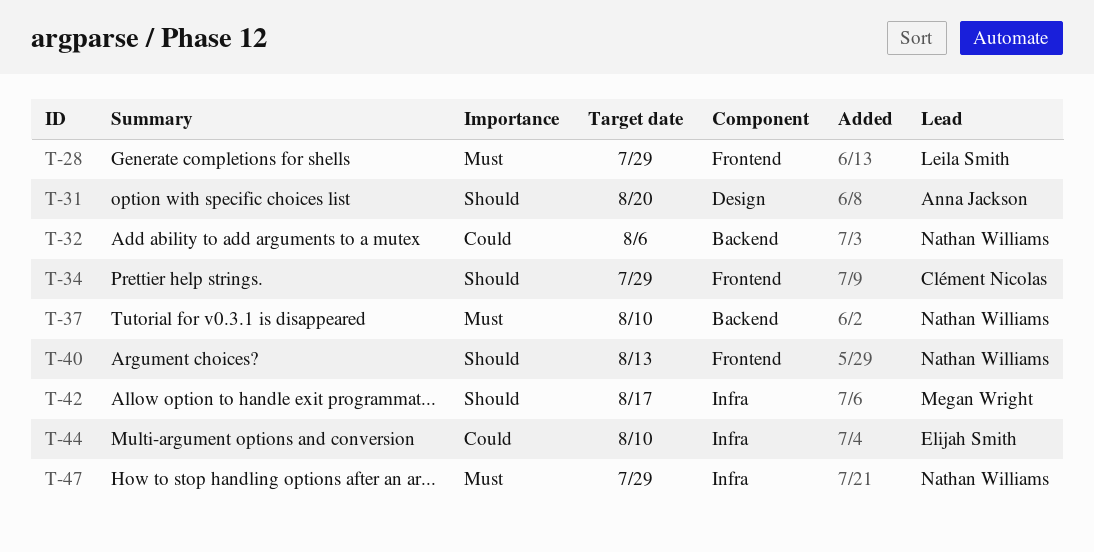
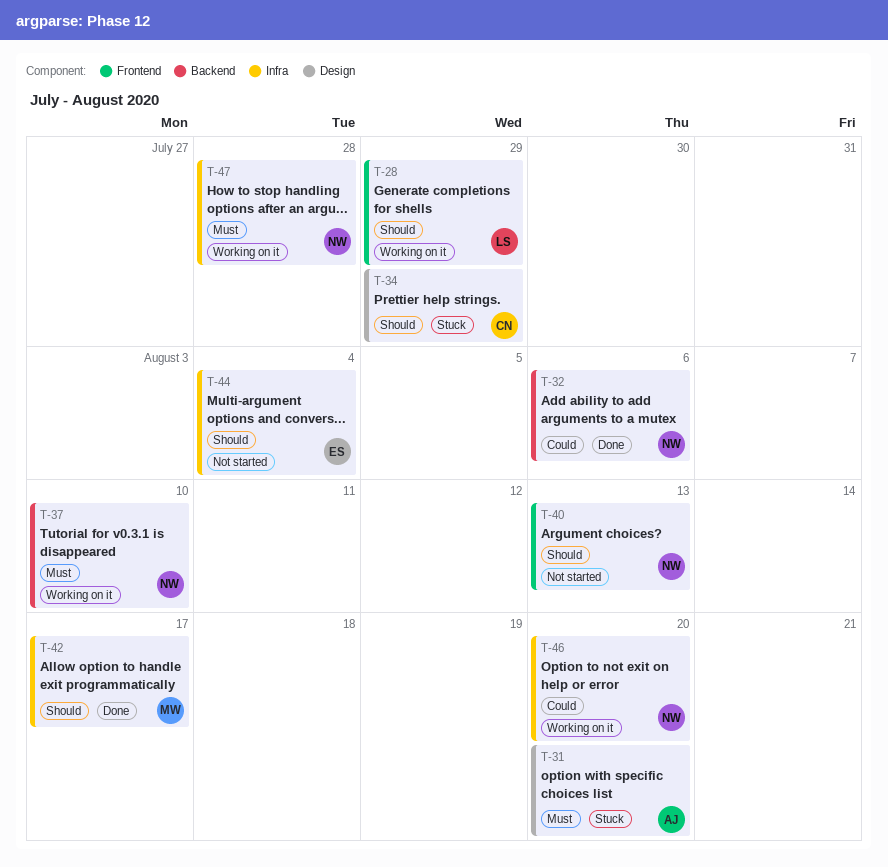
T-28, priority: Must -> Should
T-31, priority: Should -> Must
T-34, label: Frontend -> Design
T-44, priority: Could -> Should
T-44, due: Aug 10 -> Aug 4
T-46: none -> present
T-47, due: Jul 29 -> Jul 28

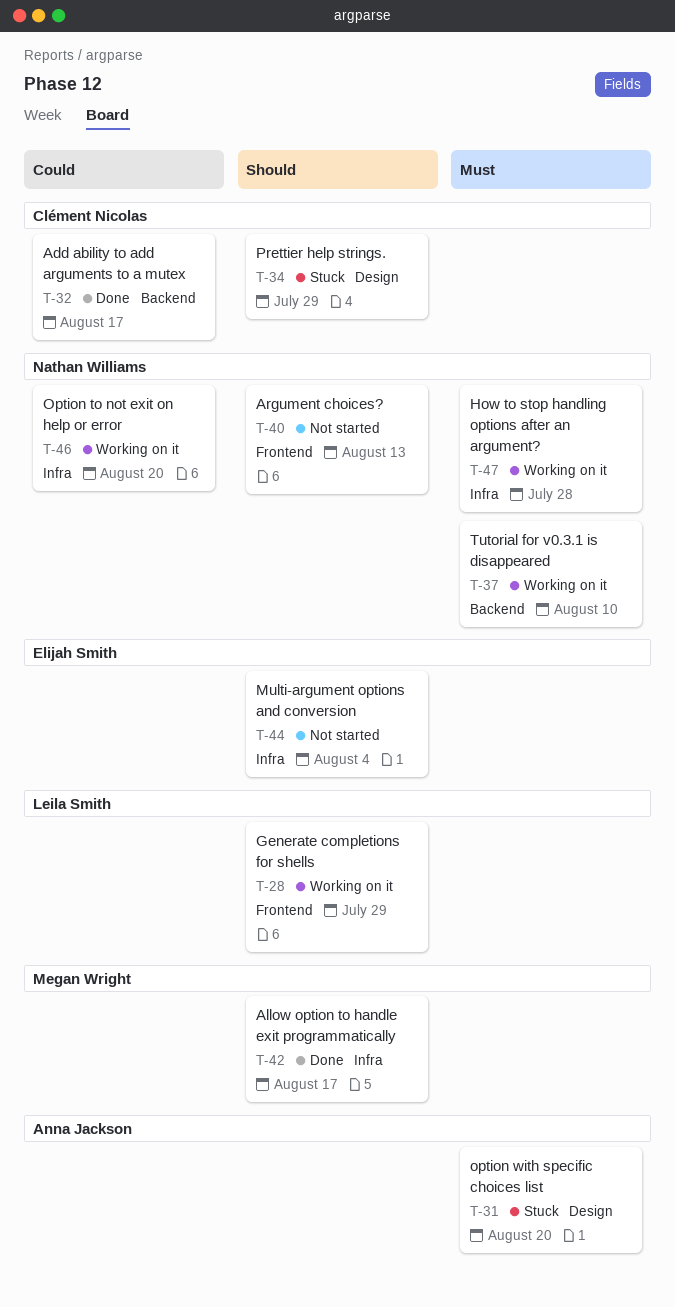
T-32, owner: Nathan Williams -> Clément Nicolas
T-32, due: Aug 6 -> Aug 17

